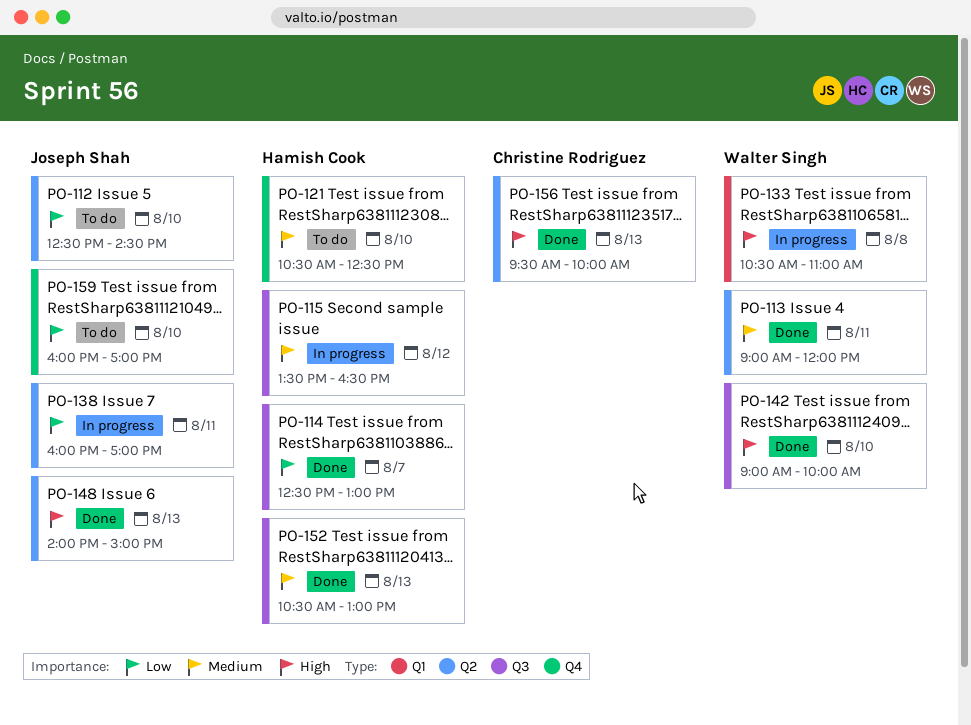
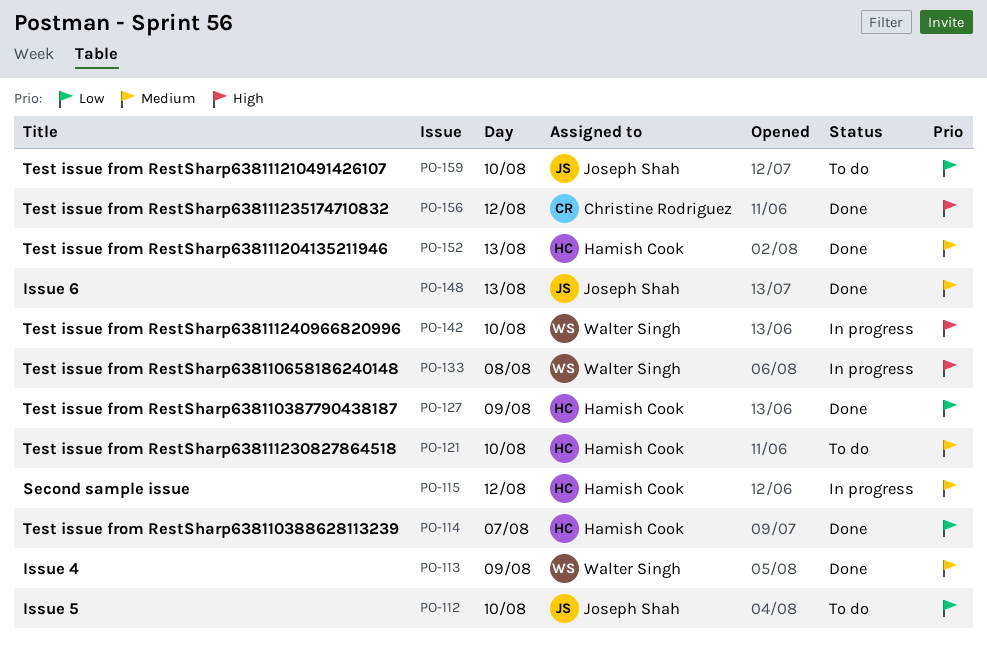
PO-113, day: Aug 11 -> Aug 9
PO-127: none -> present
PO-138: present -> none
PO-142, status: Done -> In progress
PO-148, priority: High -> Medium
PO-156, day: Aug 13 -> Aug 12

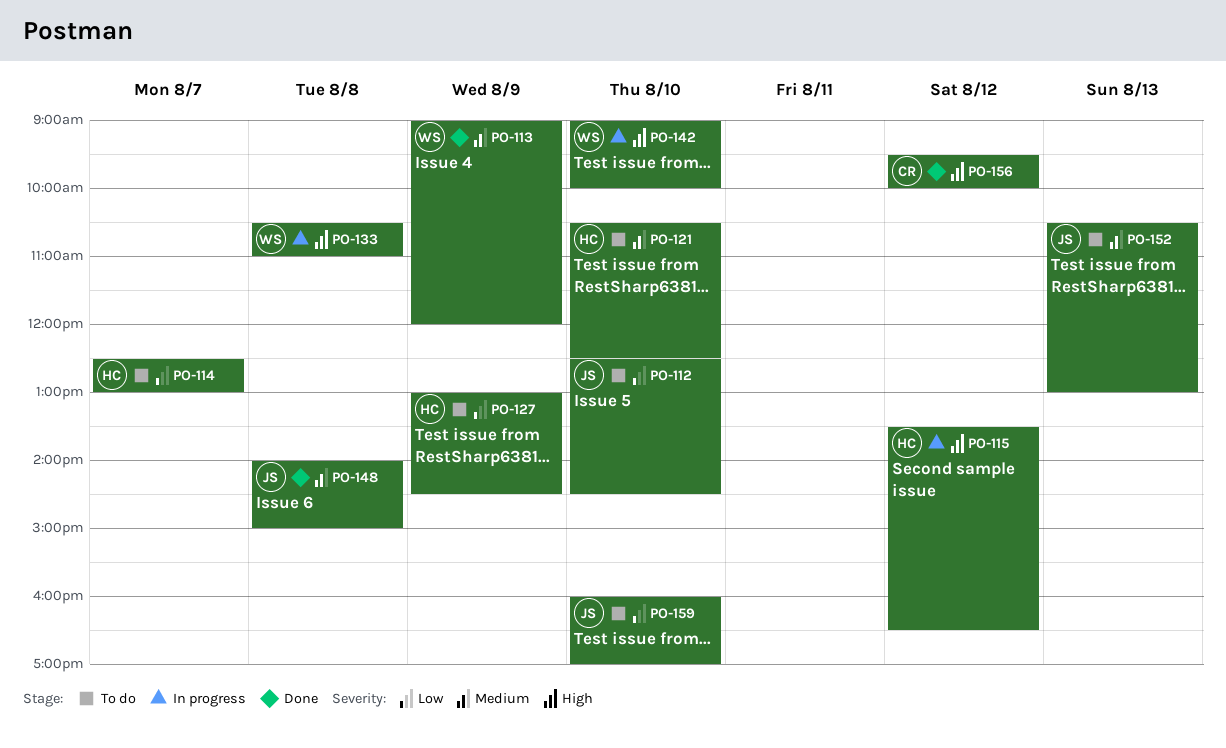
PO-114, status: Done -> To do
PO-115, priority: Medium -> High
PO-127, status: Done -> To do
PO-148, day: Aug 13 -> Aug 8
PO-152, status: Done -> To do
PO-152, owner: Hamish Cook -> Joseph Shah

